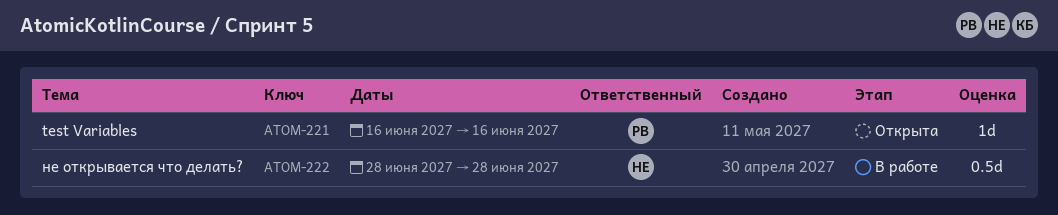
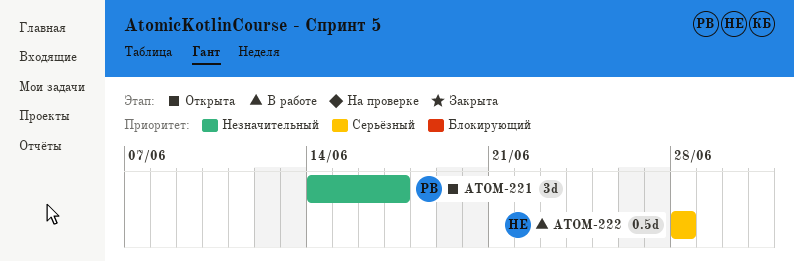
ATOM-221, estimate: 1d -> 3d
ATOM-221, start: Jun 16 -> Jun 14
ATOM-221, due: Jun 16 -> Jun 17

